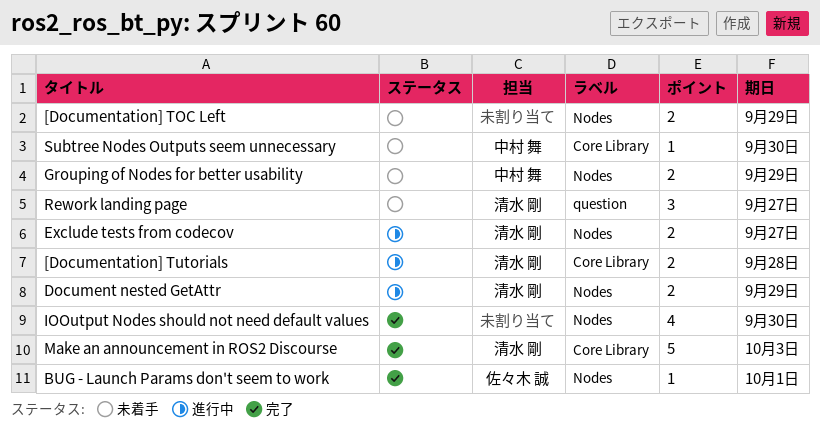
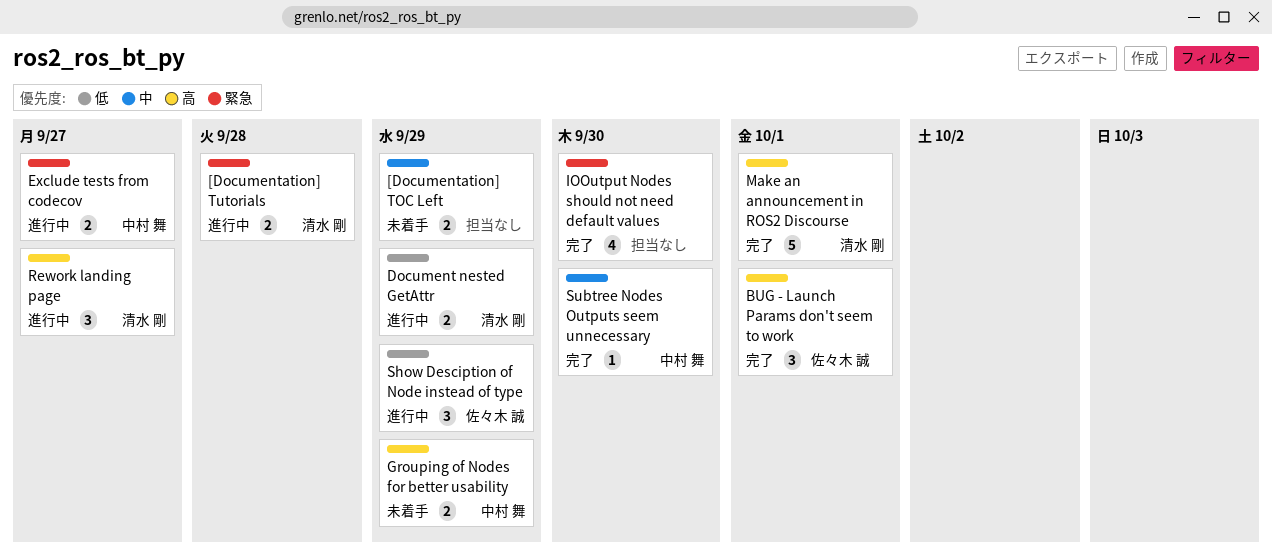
BUG - Launch Params don't seem to work, estimate: 1 -> 3
Exclude tests from codecov, owner: 清水 剛 -> 中村 舞
Make an announcement in ROS2 Discourse, due: Oct 3 -> Oct 1
Rework landing page, status: 未着手 -> 進行中
Show Desciption of Node instead of type: none -> present
Subtree Nodes Outputs seem unnecessary, status: 未着手 -> 完了

